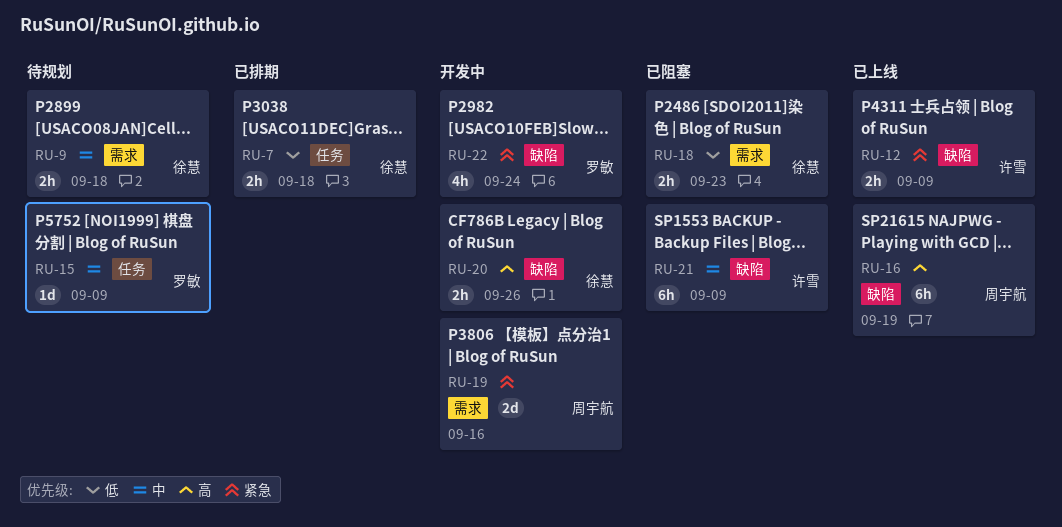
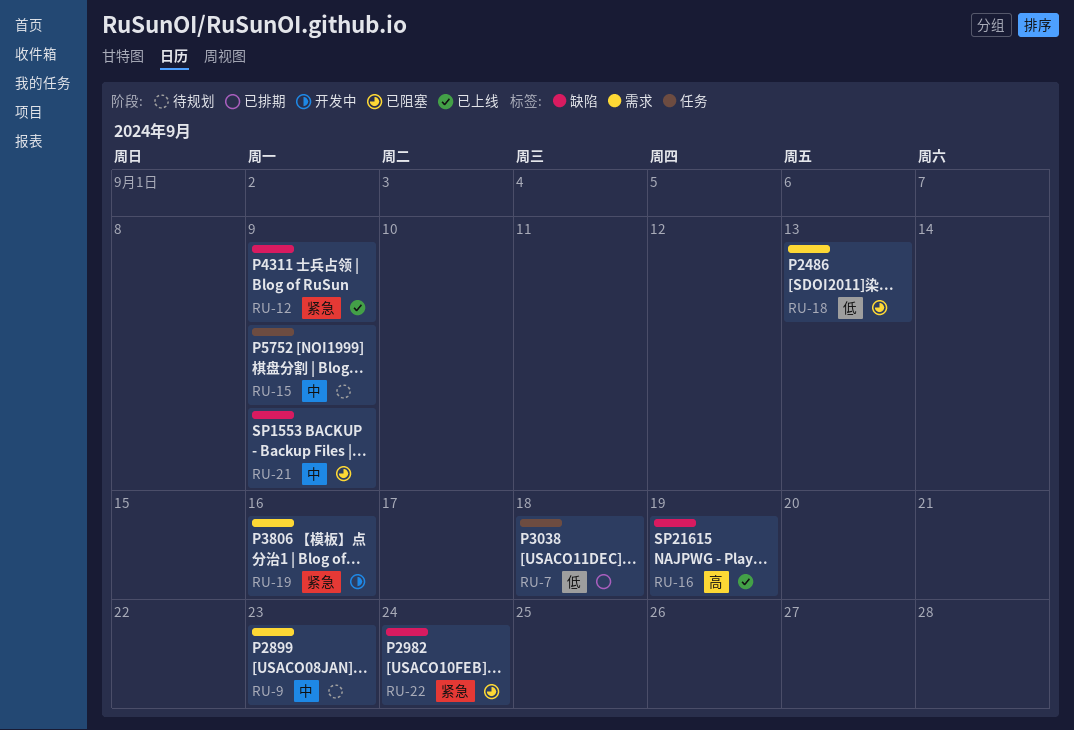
RU-9, due: Sep 18 -> Sep 23
RU-18, due: Sep 23 -> Sep 13
RU-20: present -> none
RU-22, status: 开发中 -> 已阻塞

